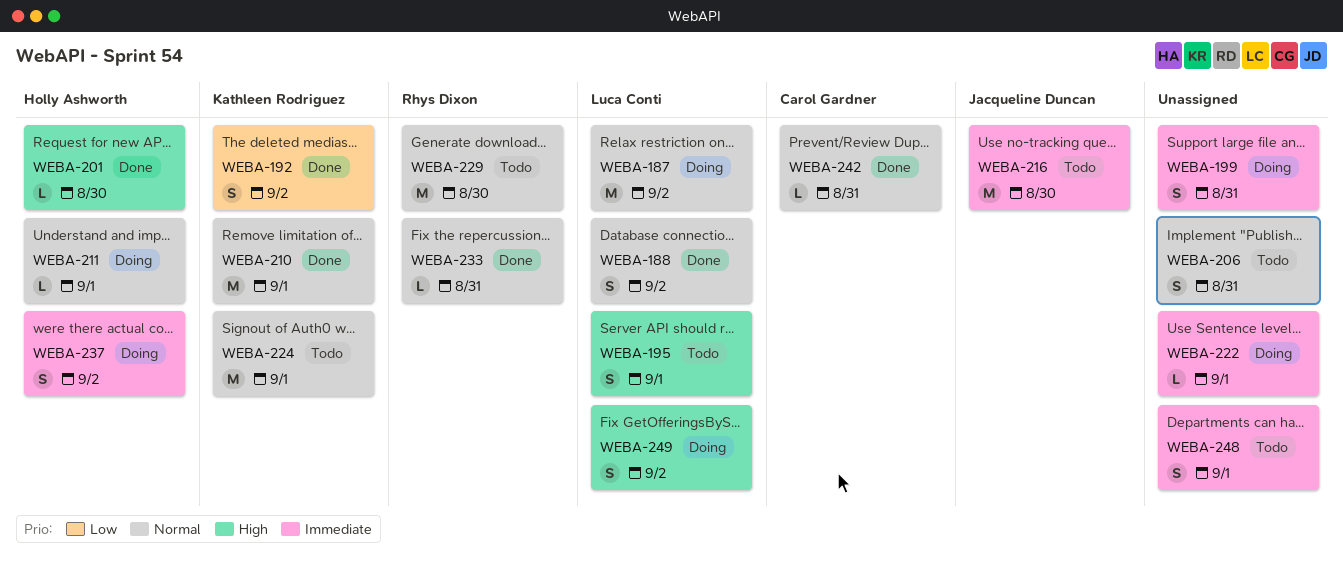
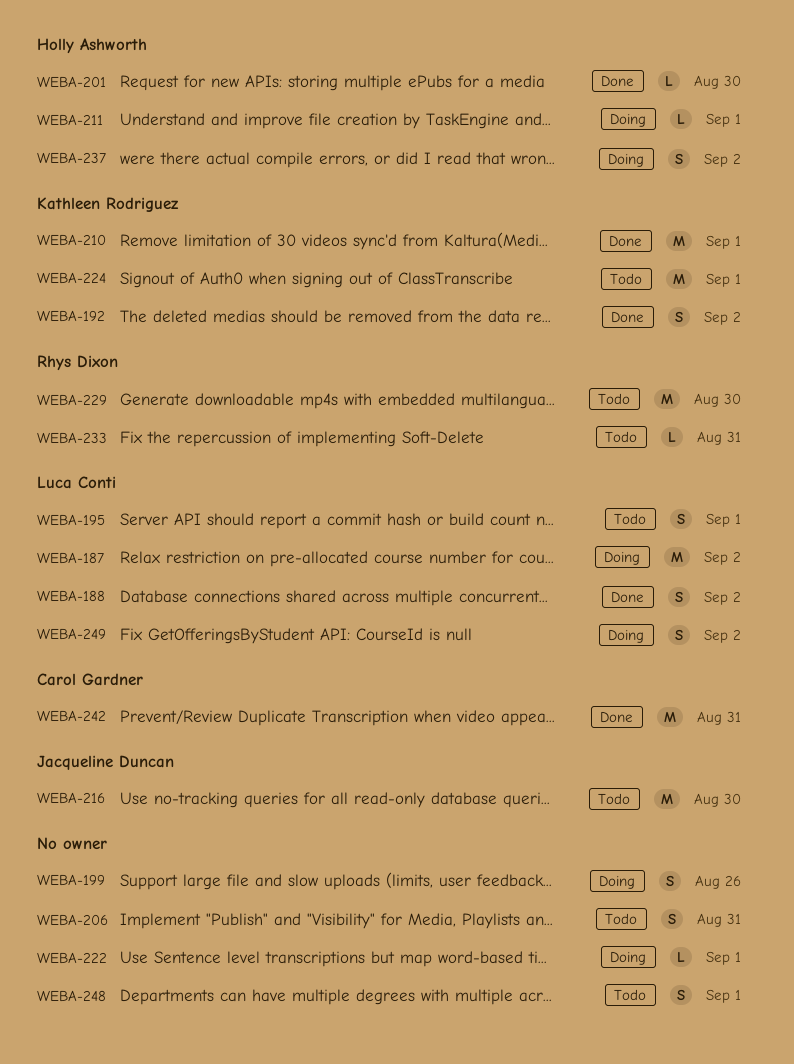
WEBA-199, due: Aug 31 -> Aug 26
WEBA-233, status: Done -> Todo
WEBA-242, estimate: L -> M

